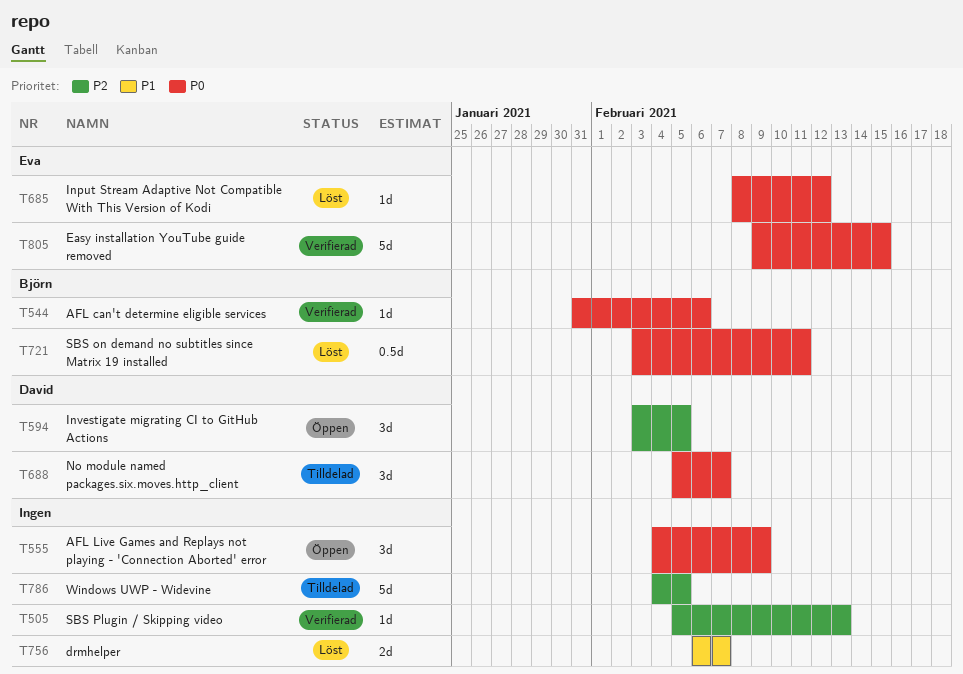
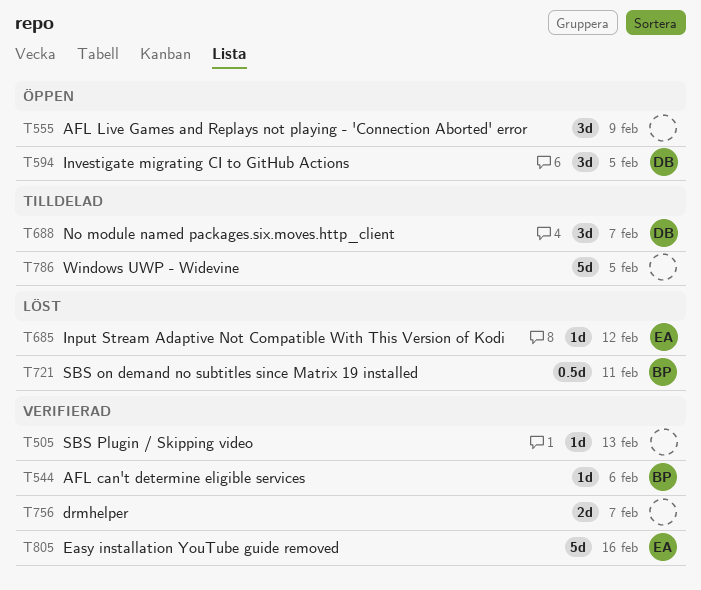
T756, status: Löst -> Verifierad
T805, due: Feb 15 -> Feb 16

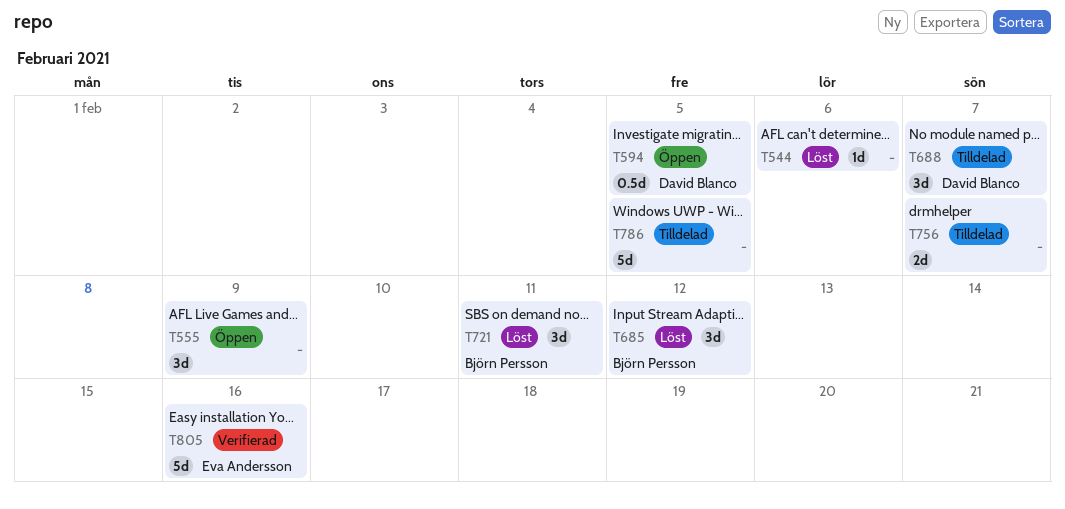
T505: present -> none
T544, status: Verifierad -> Löst
T544, owner: Björn Persson -> none
T594, estimate: 3d -> 0.5d
T685, owner: Eva Andersson -> Björn Persson
T685, estimate: 1d -> 3d
T721, estimate: 0.5d -> 3d
T756, status: Verifierad -> Tilldelad

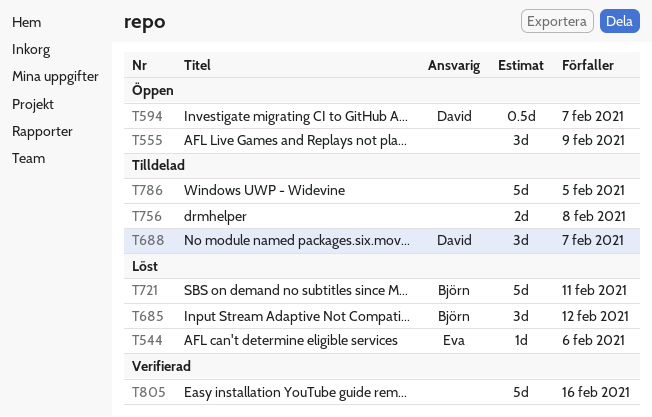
T544, owner: none -> Eva Andersson
T594, due: Feb 5 -> Feb 7
T721, estimate: 3d -> 5d
T756, due: Feb 7 -> Feb 8
T805, owner: Eva Andersson -> none

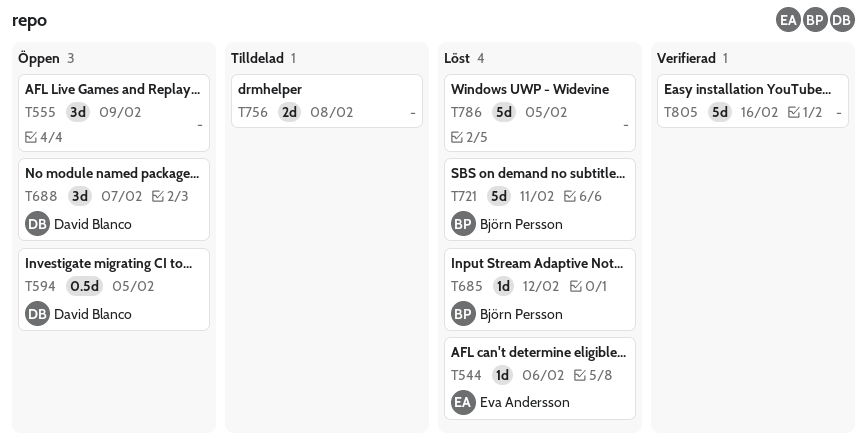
T594, due: Feb 7 -> Feb 5
T685, estimate: 3d -> 1d
T688, status: Tilldelad -> Öppen
T786, status: Tilldelad -> Löst

